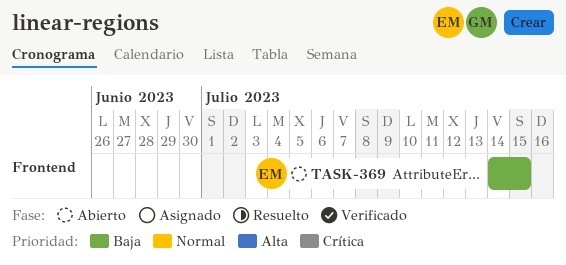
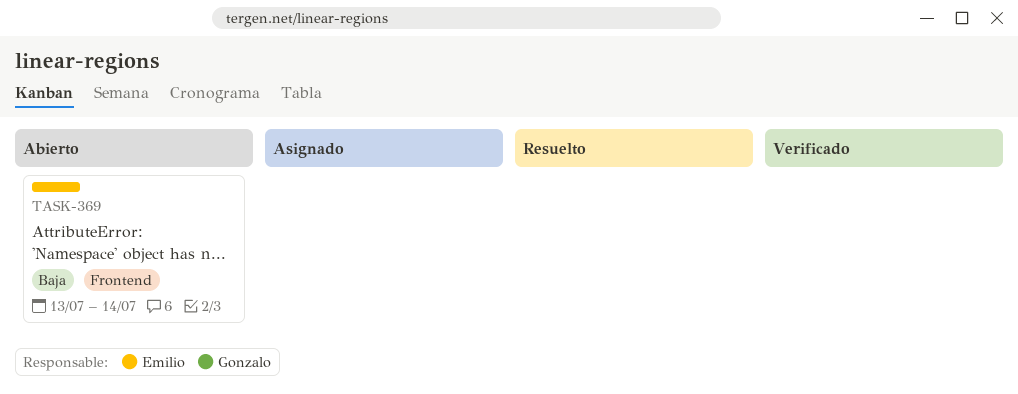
TASK-369, start: Jul 14 -> Jul 13
TASK-369, due: Jul 15 -> Jul 14

